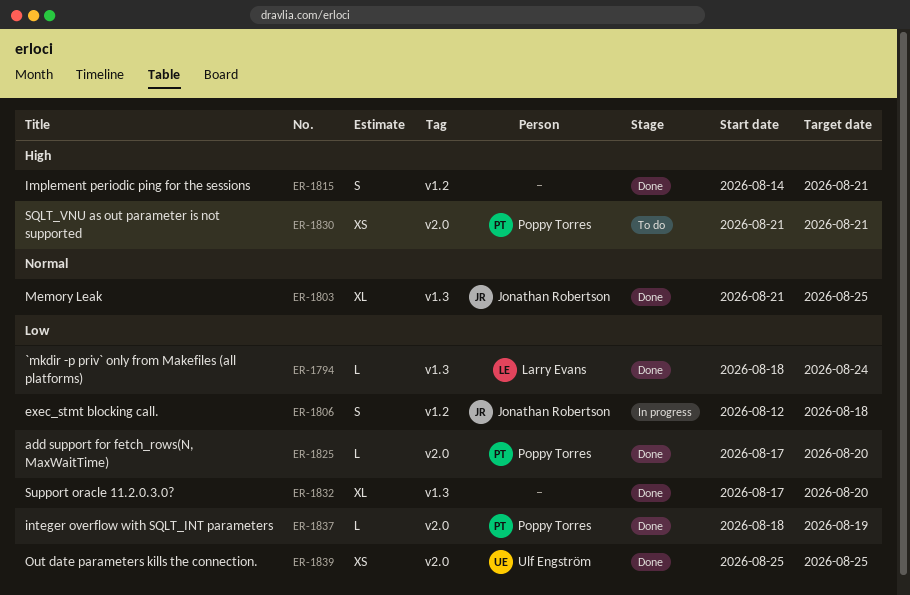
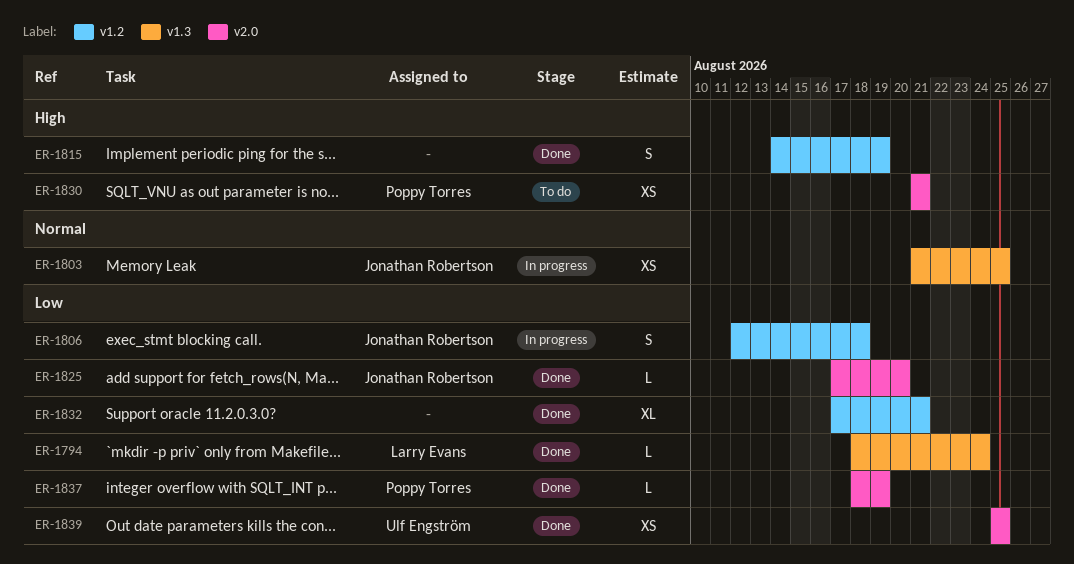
ER-1803, status: Done -> In progress
ER-1803, estimate: XL -> XS
ER-1815, due: Aug 21 -> Aug 19
ER-1825, owner: Poppy Torres -> Jonathan Robertson
ER-1832, label: v1.3 -> v1.2
ER-1832, due: Aug 20 -> Aug 21

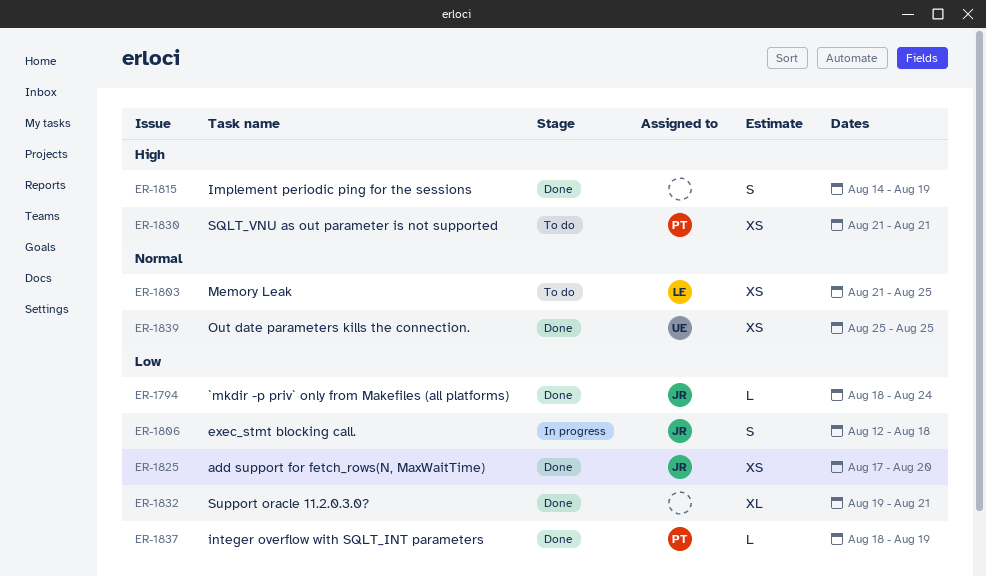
ER-1794, owner: Larry Evans -> Jonathan Robertson
ER-1803, status: In progress -> To do
ER-1803, owner: Jonathan Robertson -> Larry Evans
ER-1825, estimate: L -> XS
ER-1832, start: Aug 17 -> Aug 19
ER-1839, priority: Low -> Normal

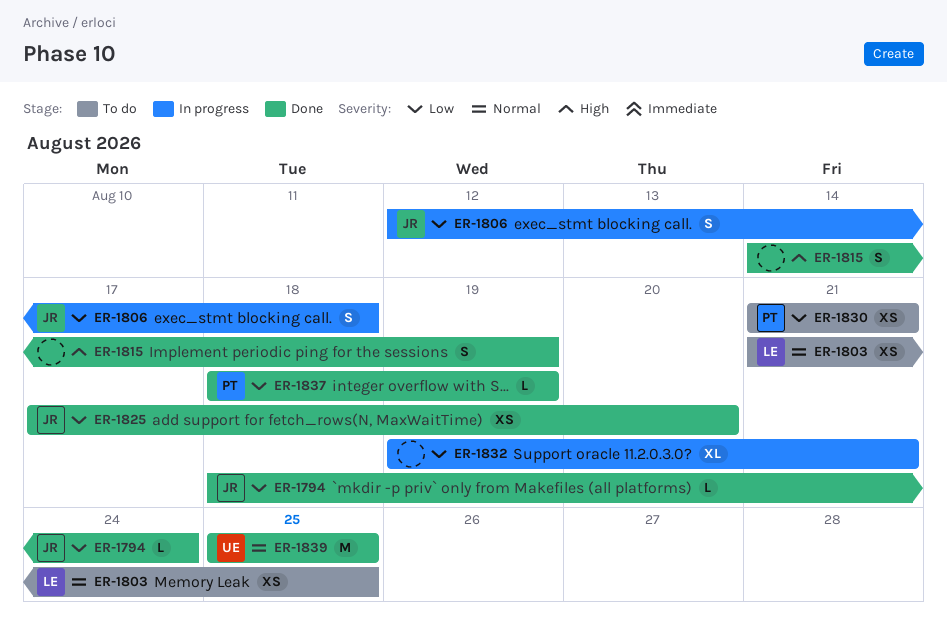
ER-1830, priority: High -> Low
ER-1832, status: Done -> In progress
ER-1839, estimate: XS -> M

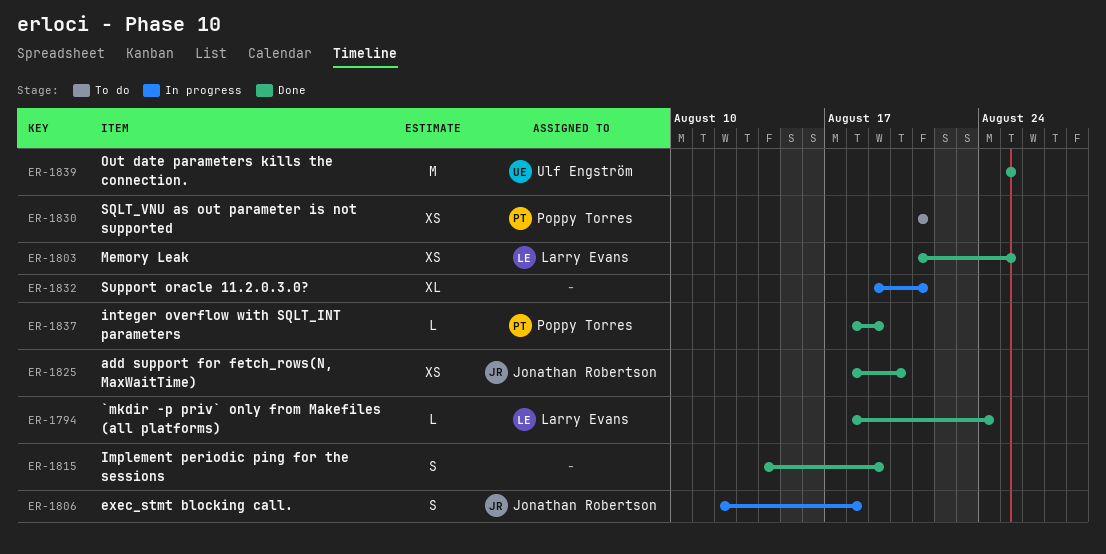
ER-1794, owner: Jonathan Robertson -> Larry Evans
ER-1803, status: To do -> Done
ER-1825, start: Aug 17 -> Aug 18

